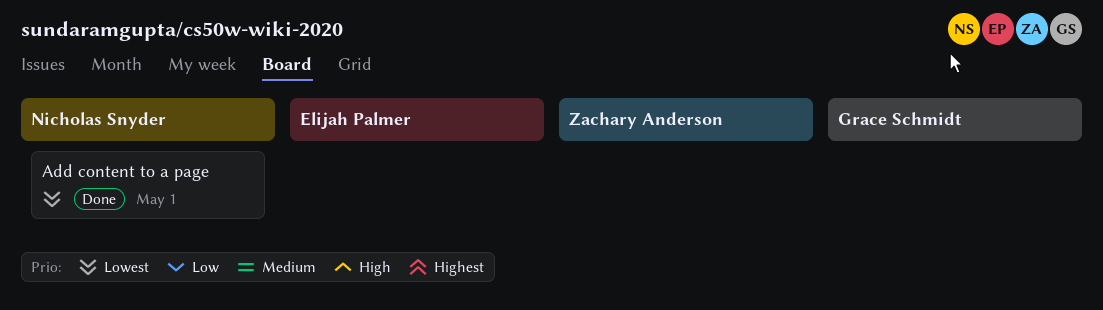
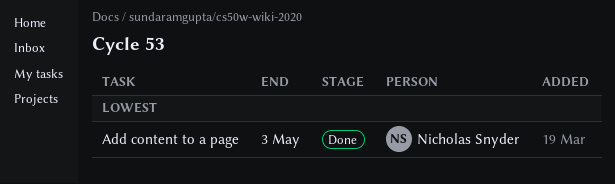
Add content to a page, due: May 1 -> May 3

